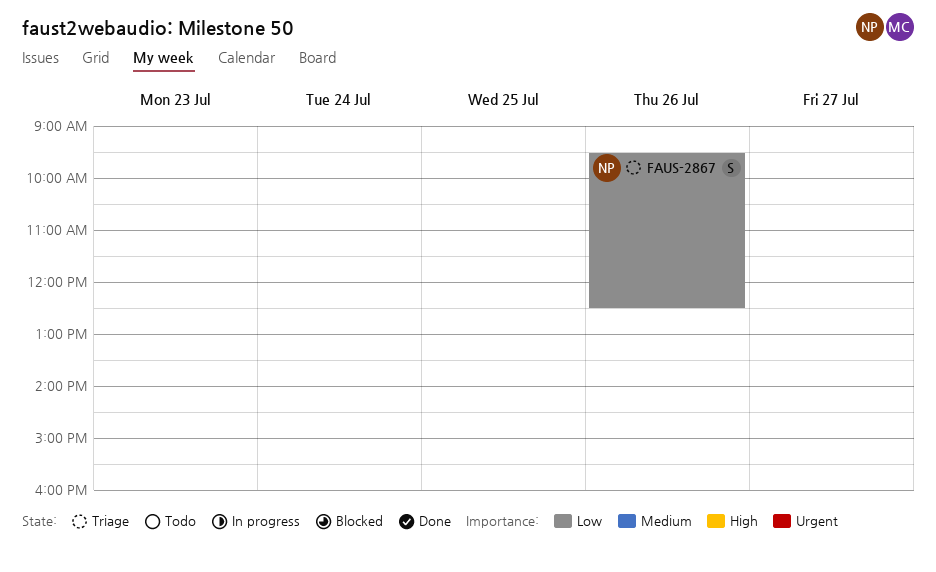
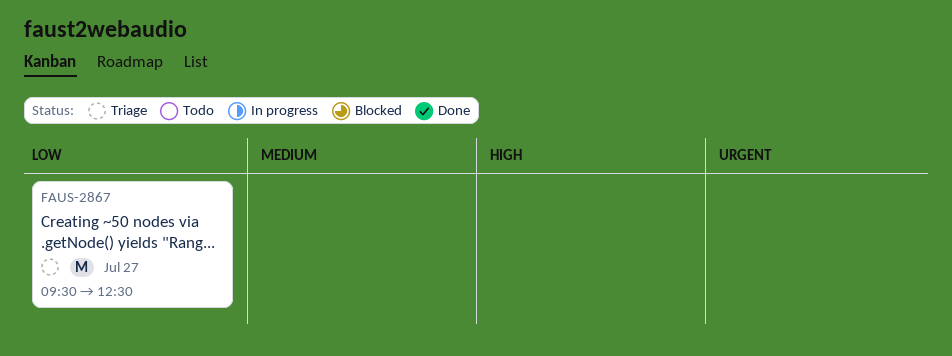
FAUS-2867, estimate: S -> M
FAUS-2867, day: Jul 26 -> Jul 27

